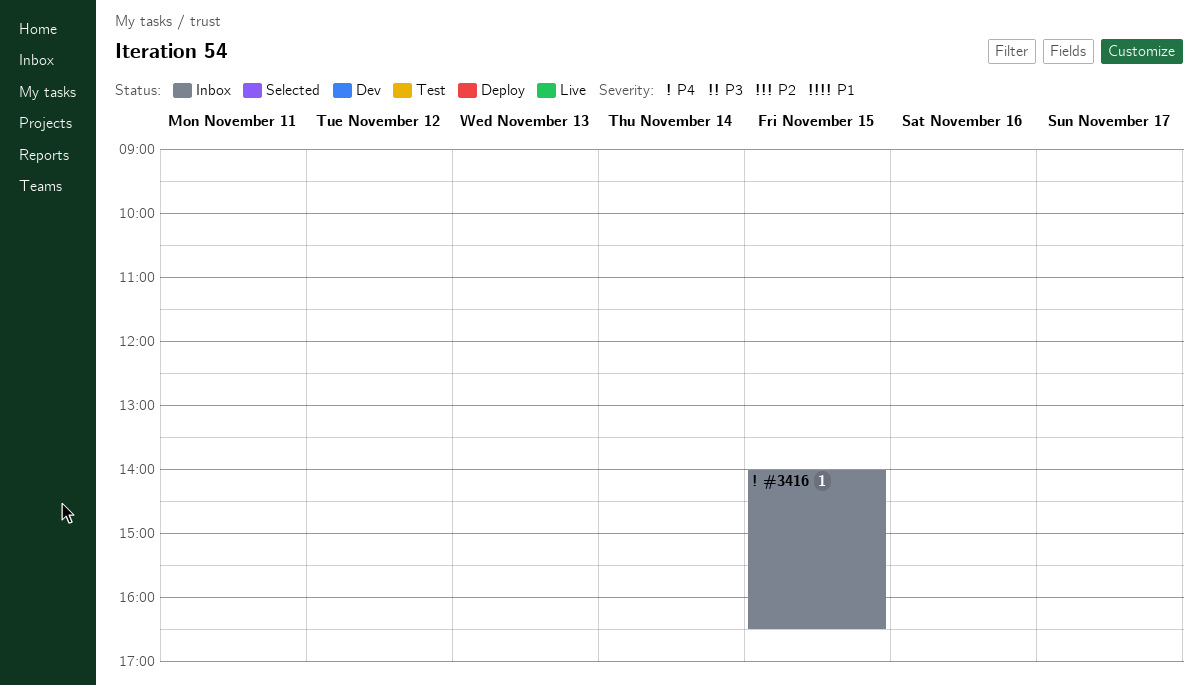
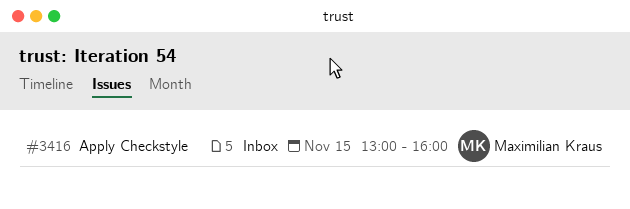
#3416, begins: 14:00 -> 13:00
#3416, ends: 16:30 -> 16:00

